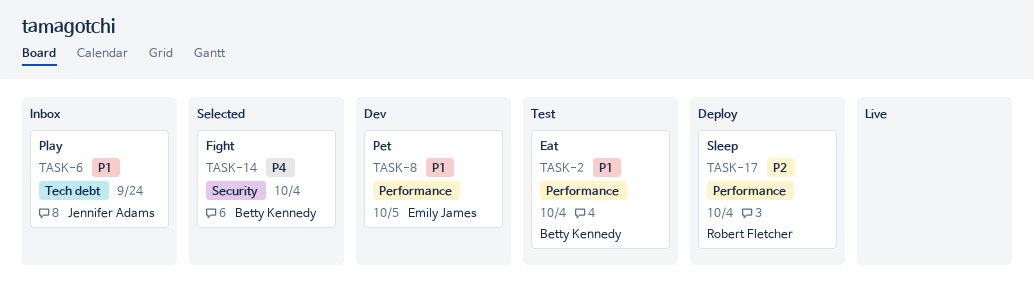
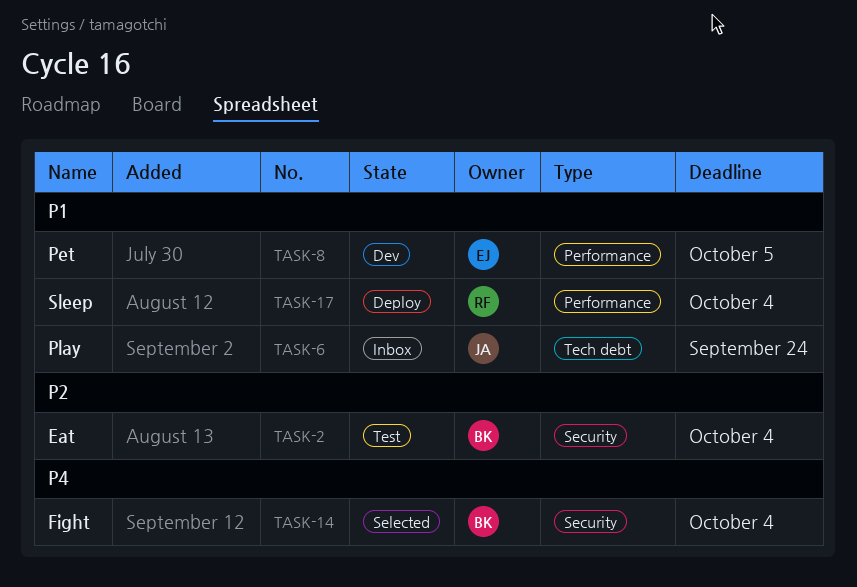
TASK-2, priority: P1 -> P2
TASK-2, label: Performance -> Security
TASK-17, priority: P2 -> P1

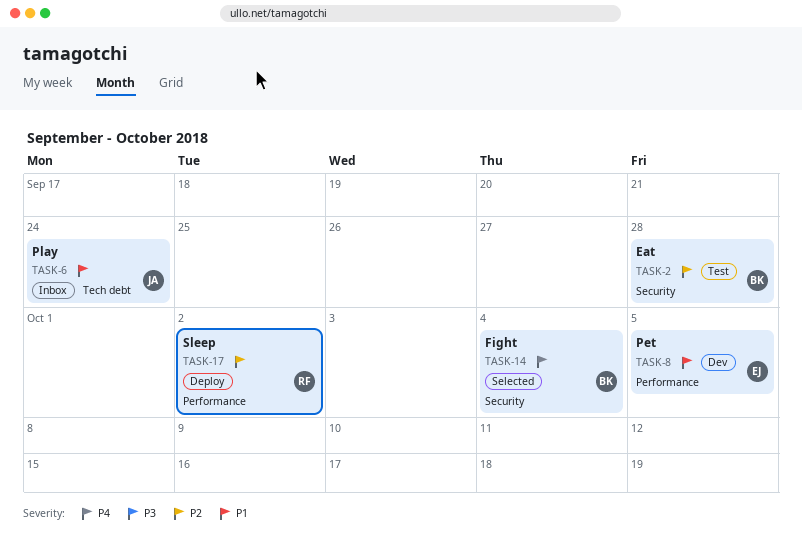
TASK-2, due: Oct 4 -> Sep 28
TASK-17, priority: P1 -> P2
TASK-17, due: Oct 4 -> Oct 2

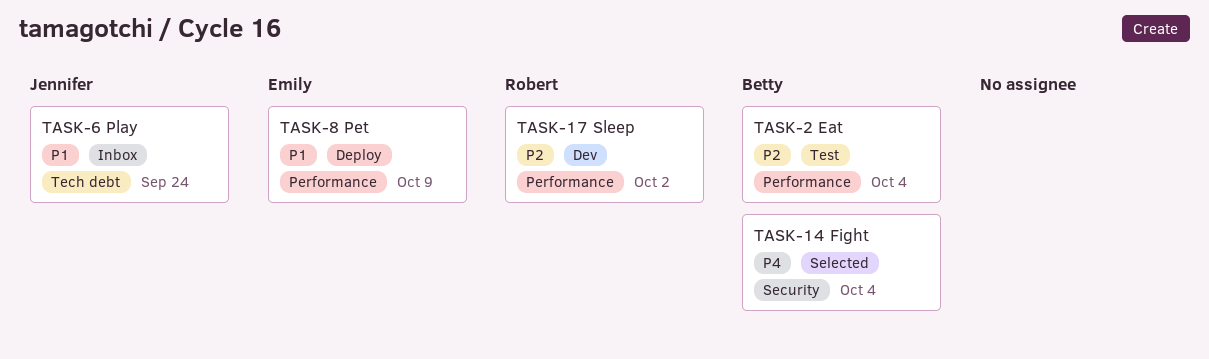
TASK-2, label: Security -> Performance
TASK-2, due: Sep 28 -> Oct 4
TASK-8, status: Dev -> Deploy
TASK-8, due: Oct 5 -> Oct 9
TASK-17, status: Deploy -> Dev

